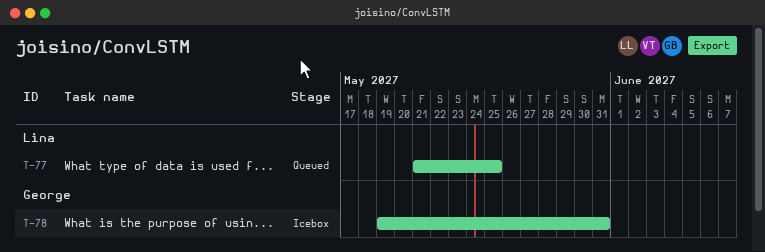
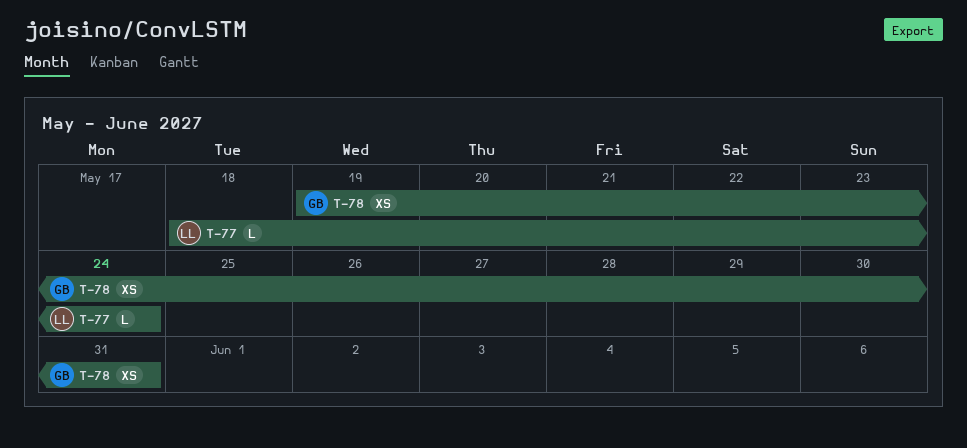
T-77, start: May 21 -> May 18
T-77, due: May 25 -> May 24

